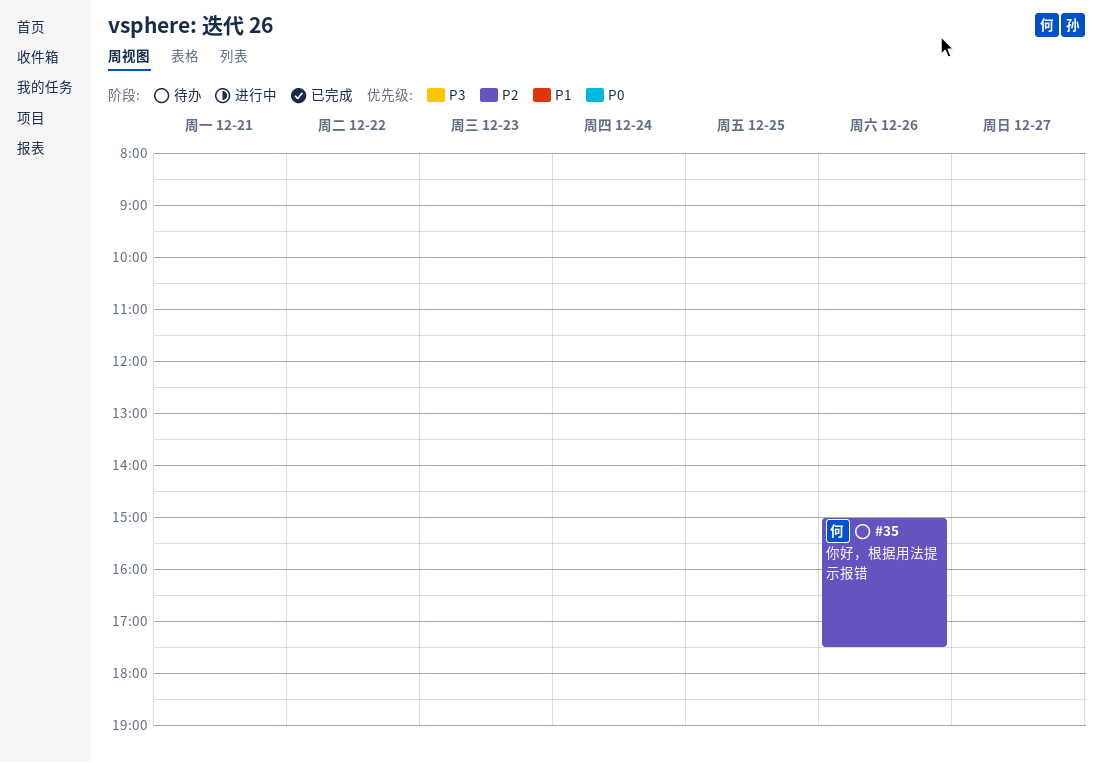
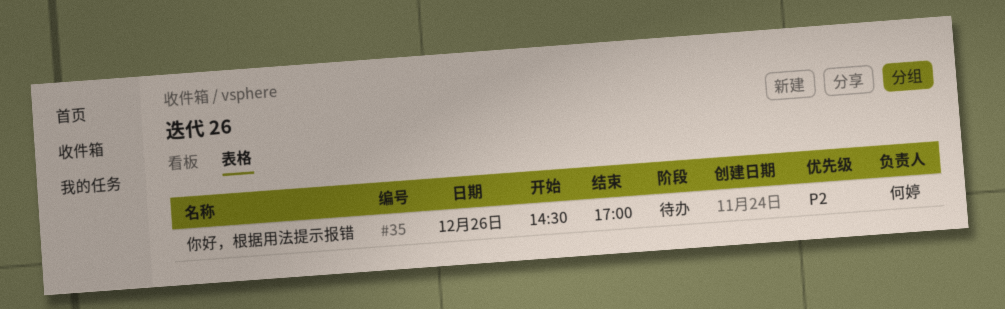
#35, begins: 15:00 -> 14:30
#35, ends: 17:30 -> 17:00

